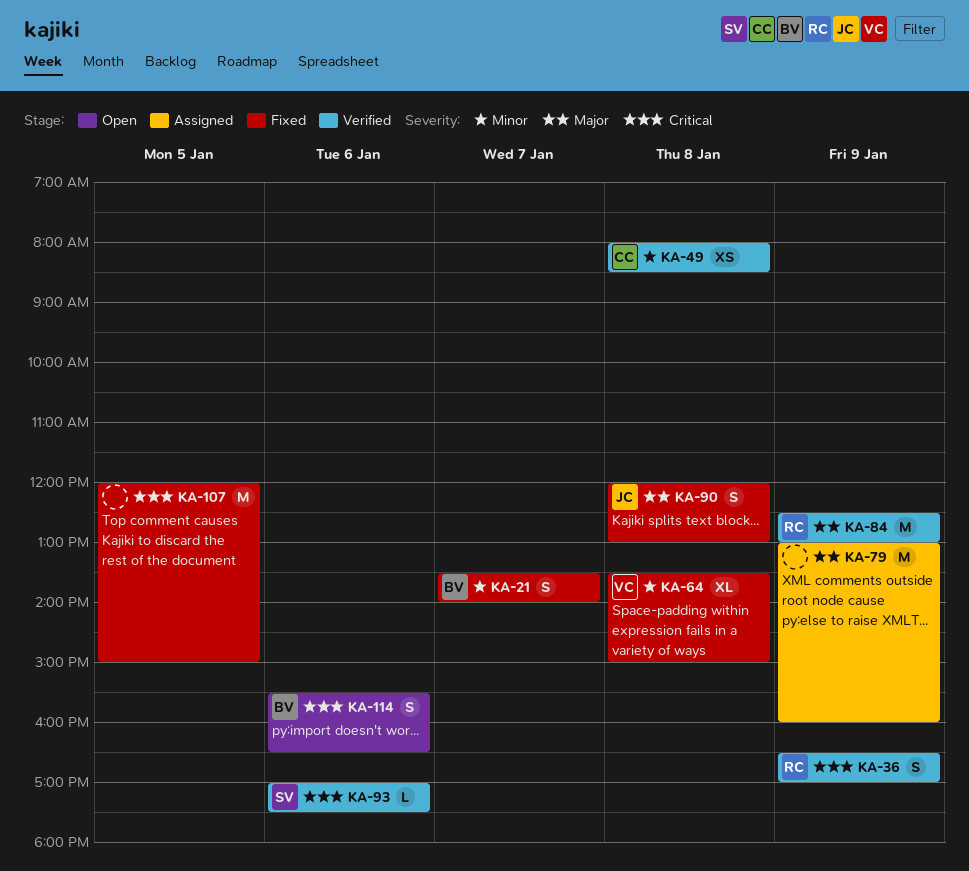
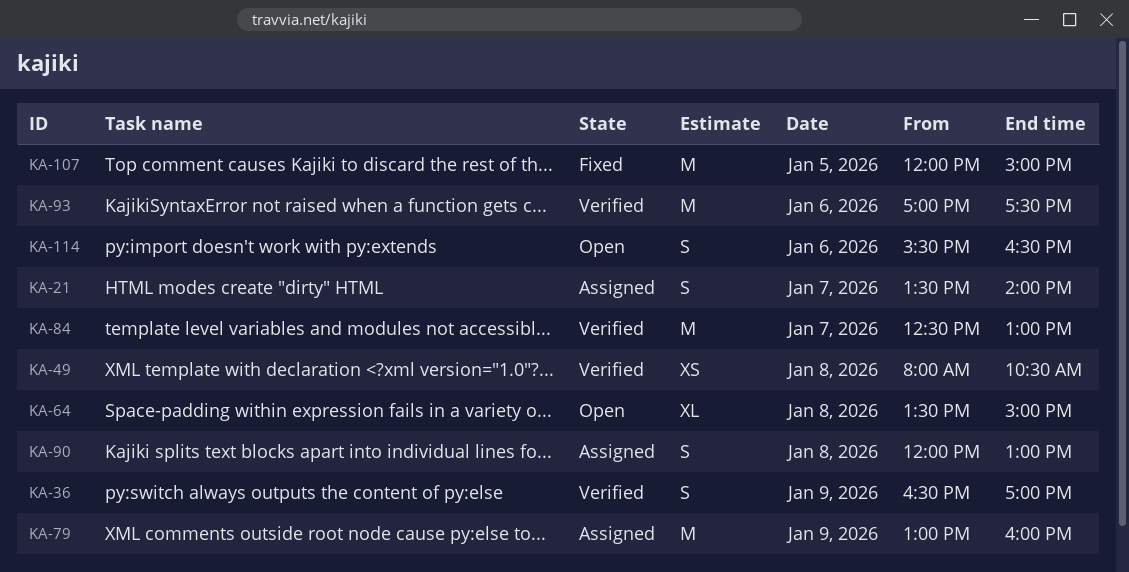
KA-21, status: Fixed -> Assigned
KA-49, ends: 08:30 -> 10:30
KA-64, status: Fixed -> Open
KA-84, day: Jan 9 -> Jan 7
KA-90, status: Fixed -> Assigned
KA-93, estimate: L -> M

